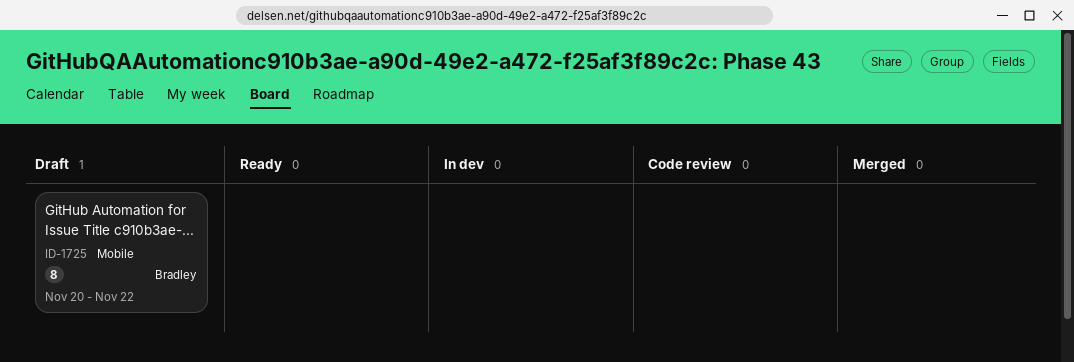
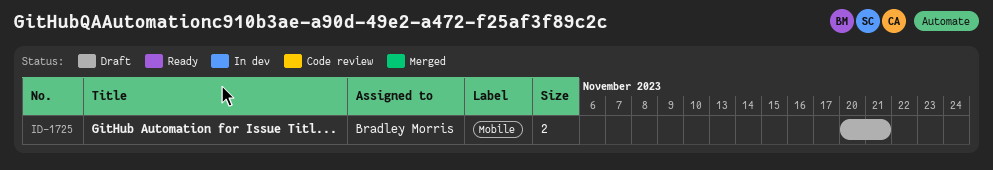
ID-1725, estimate: 8 -> 2
ID-1725, due: Nov 22 -> Nov 21

